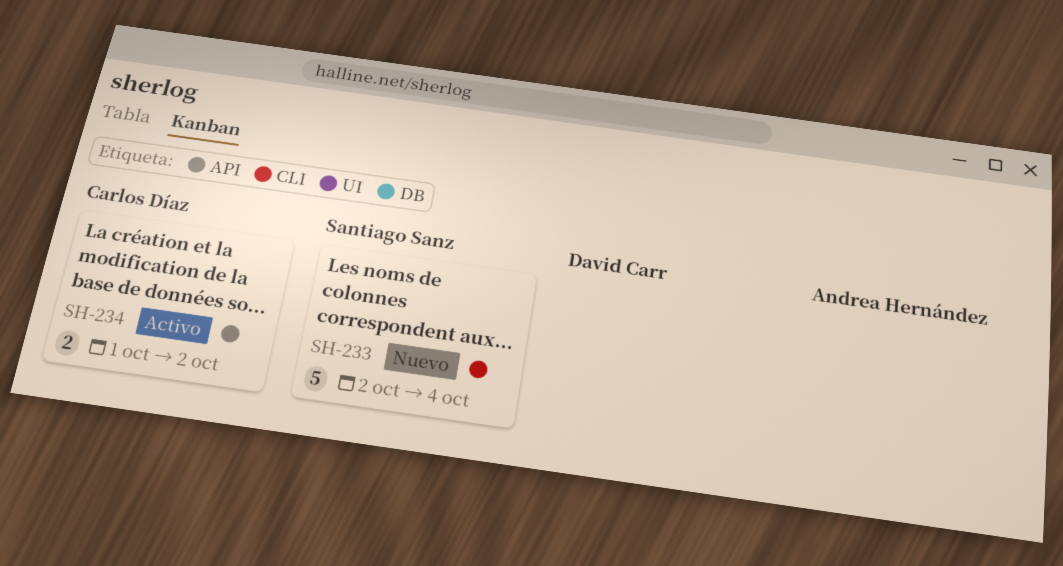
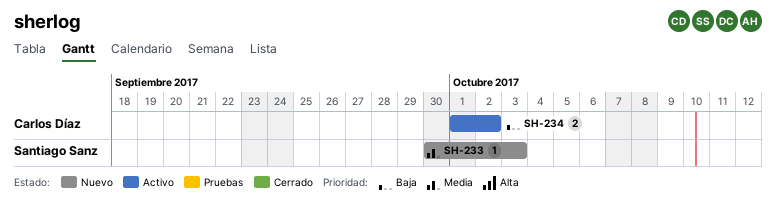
SH-233, estimate: 5 -> 1
SH-233, start: Oct 2 -> Sep 30
SH-233, due: Oct 4 -> Oct 3

